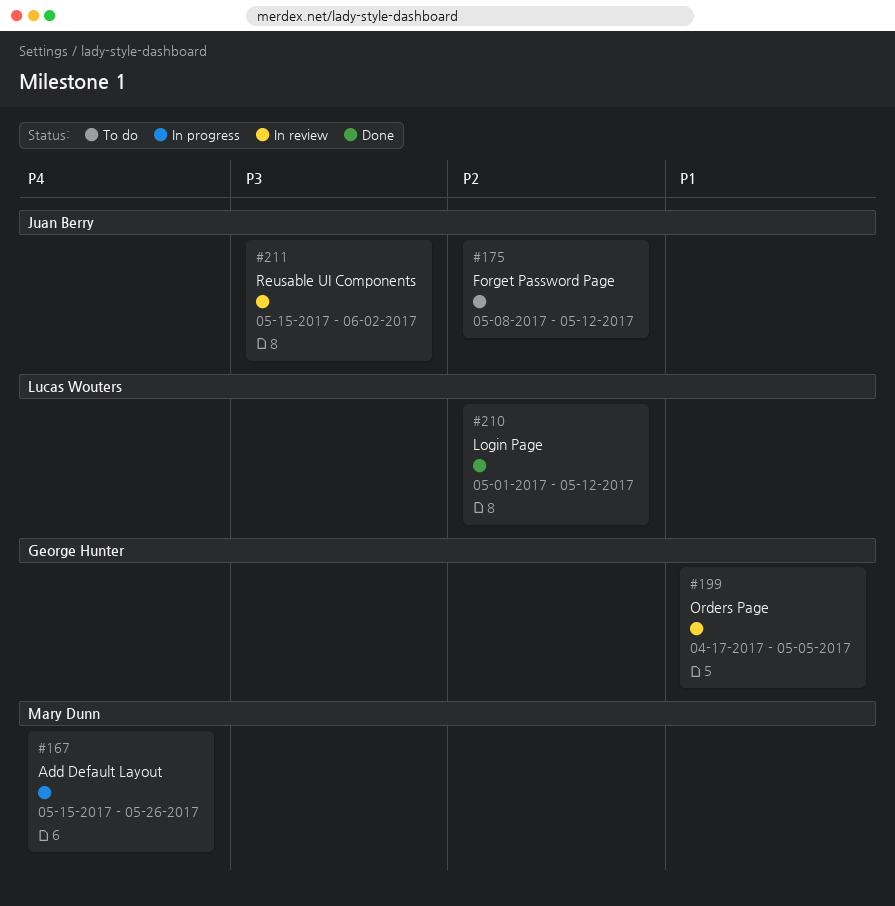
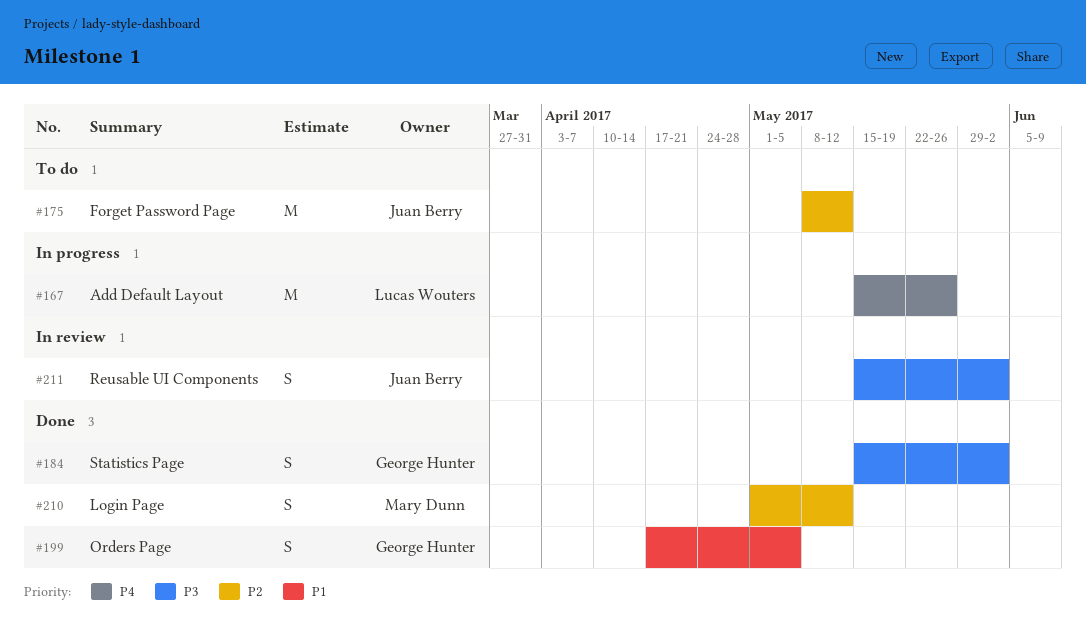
#167, owner: Mary Dunn -> Lucas Wouters
#184: none -> present
#199, status: In review -> Done
#210, owner: Lucas Wouters -> Mary Dunn

